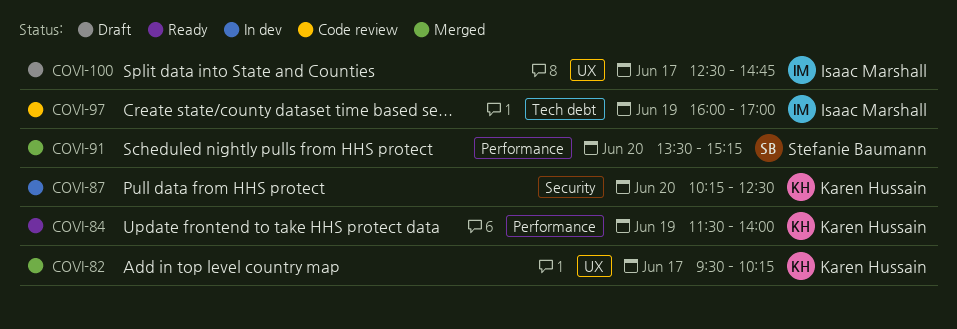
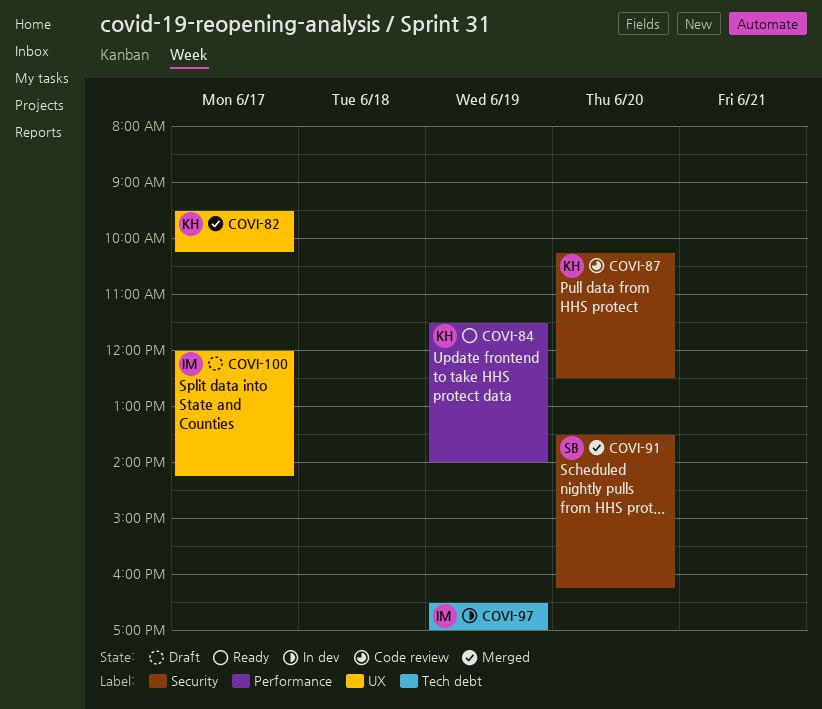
COVI-87, status: In dev -> Code review
COVI-91, label: Performance -> Security
COVI-91, ends: 15:15 -> 16:15
COVI-97, status: Code review -> In dev
COVI-97, begins: 16:00 -> 16:30
COVI-100, begins: 12:30 -> 12:00
COVI-100, ends: 14:45 -> 14:15

